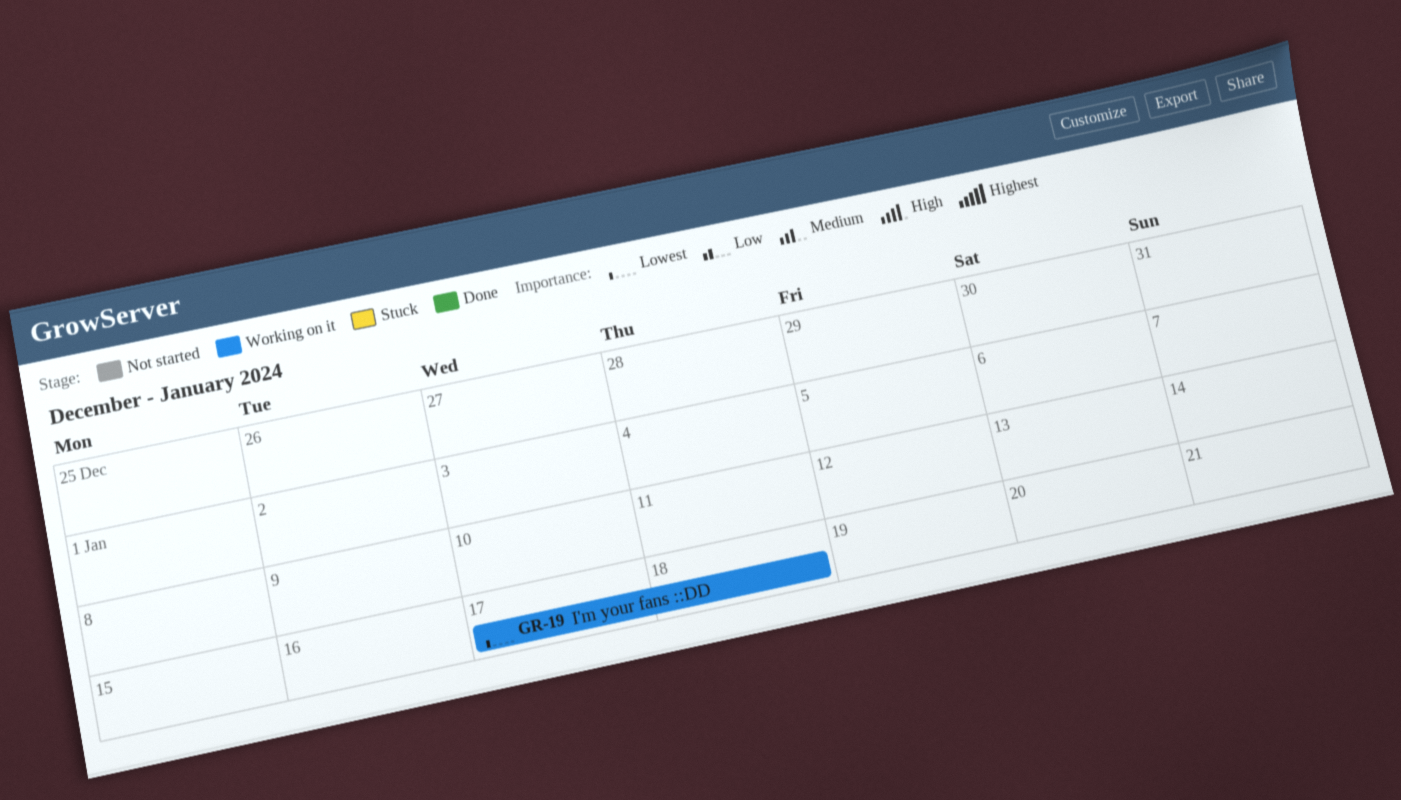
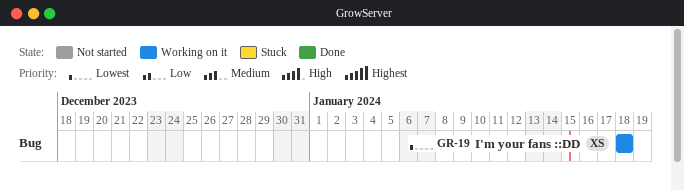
GR-19, start: Jan 17 -> Jan 18

